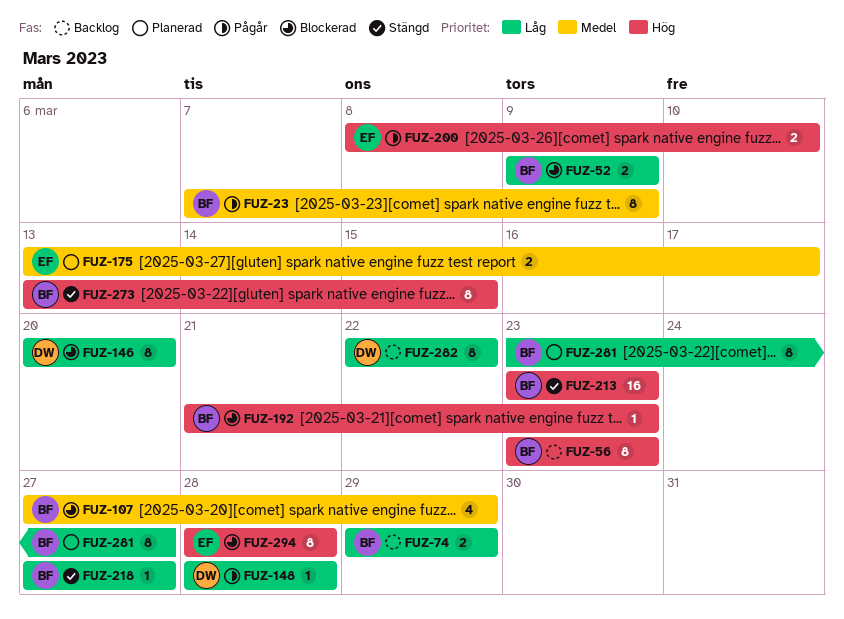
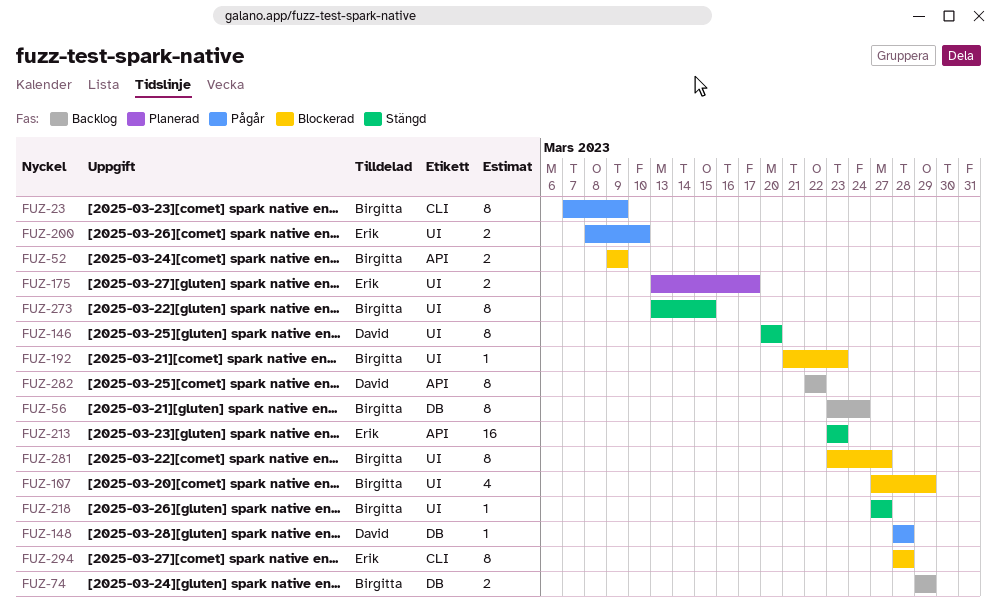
FUZ-56, due: Mar 23 -> Mar 24
FUZ-146, status: Blockerad -> Stängd
FUZ-213, owner: Birgitta -> Erik
FUZ-281, status: Planerad -> Blockerad

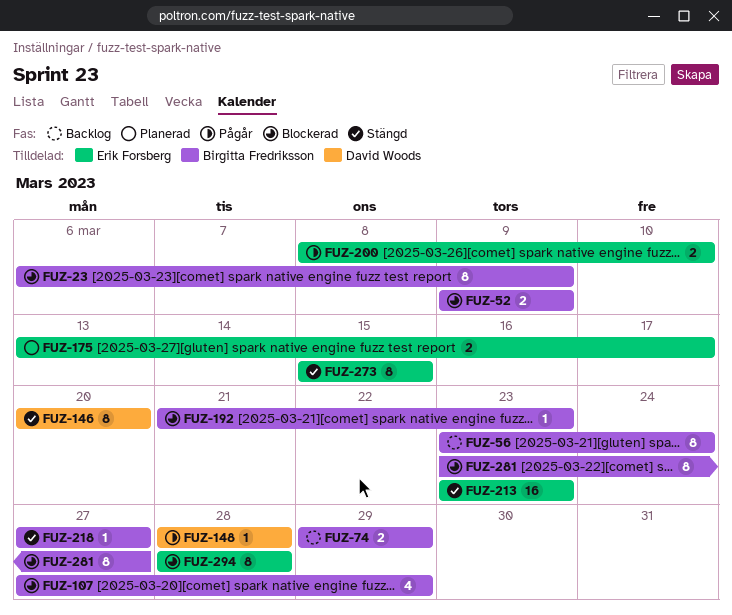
FUZ-23, status: Pågår -> Blockerad
FUZ-23, start: Mar 7 -> Mar 6
FUZ-273, owner: Birgitta Fredriksson -> Erik Forsberg
FUZ-273, start: Mar 13 -> Mar 15
FUZ-282: present -> none

